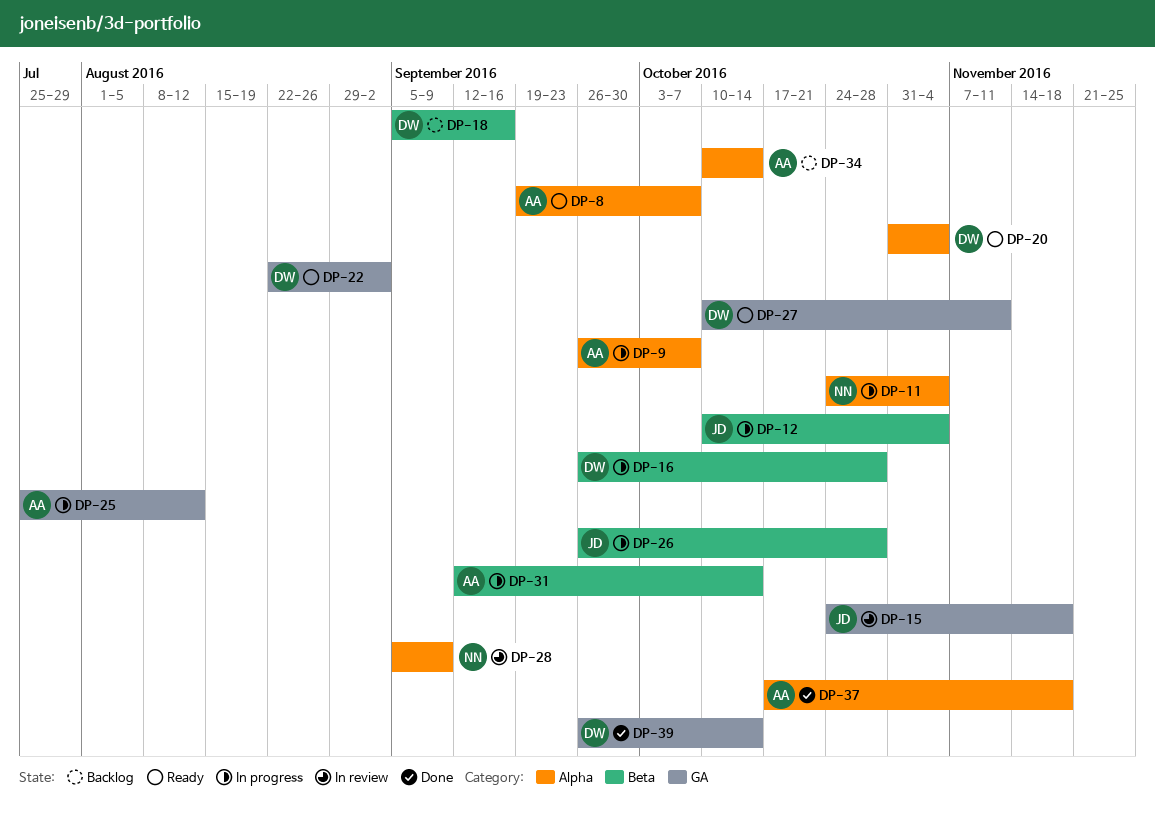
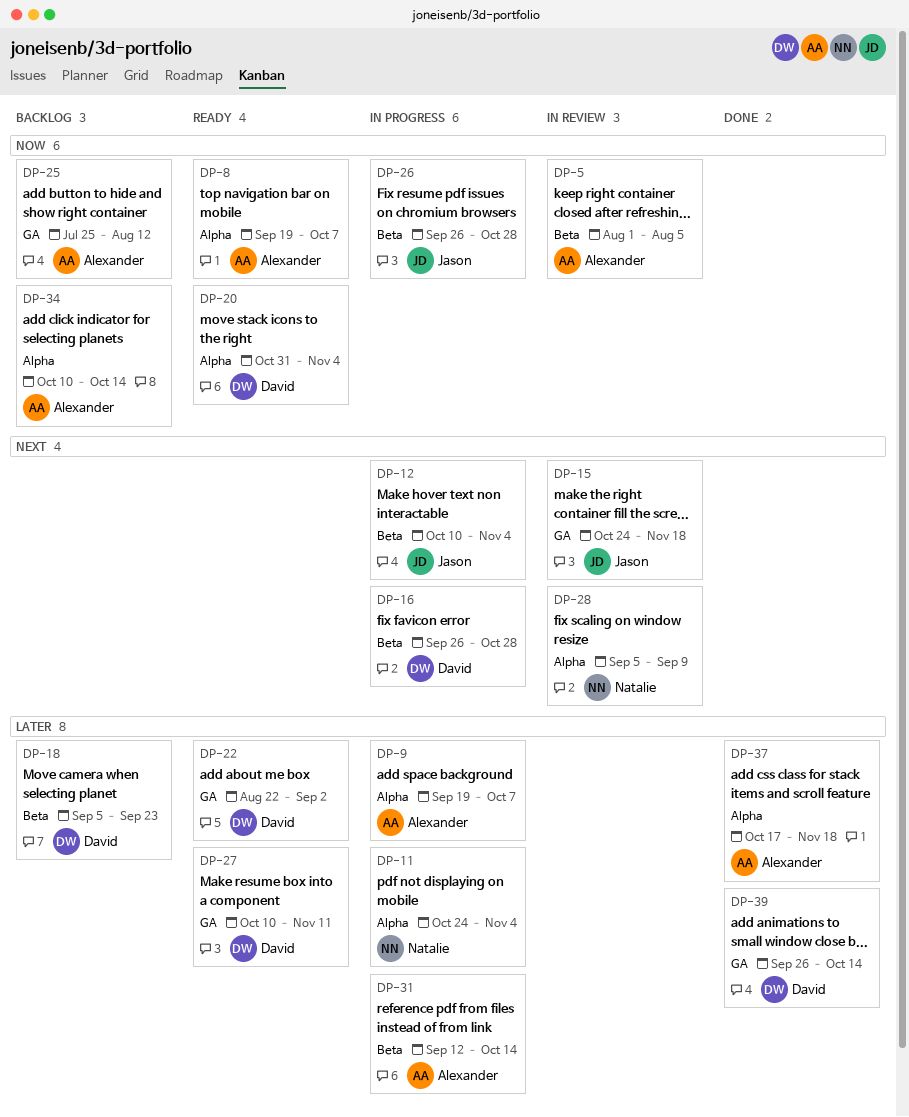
DP-5: none -> present
DP-9, start: Sep 26 -> Sep 19
DP-18, due: Sep 16 -> Sep 23
DP-25, status: In progress -> Backlog

